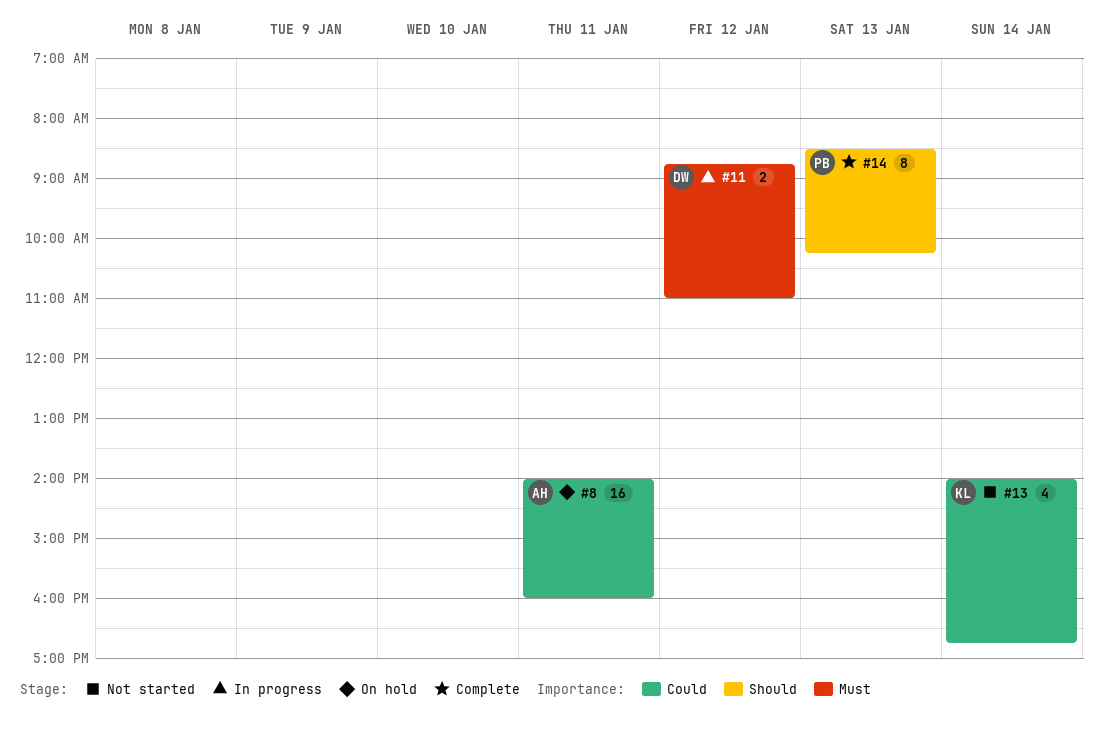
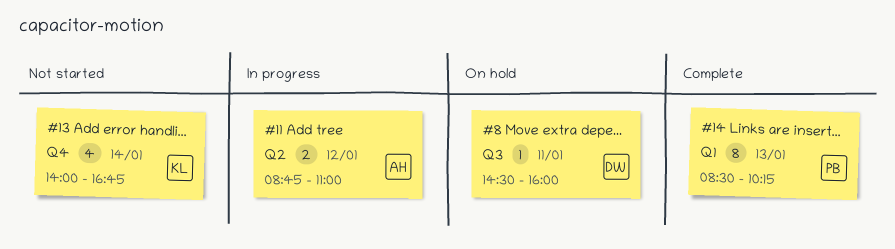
#8, owner: AH -> DW
#8, estimate: 16 -> 1
#8, begins: 14:00 -> 14:30
#11, owner: DW -> AH

